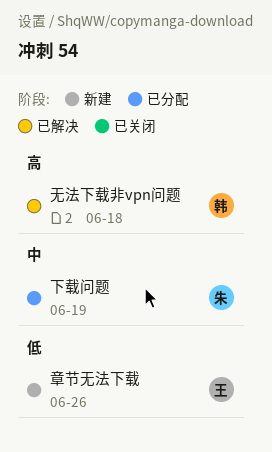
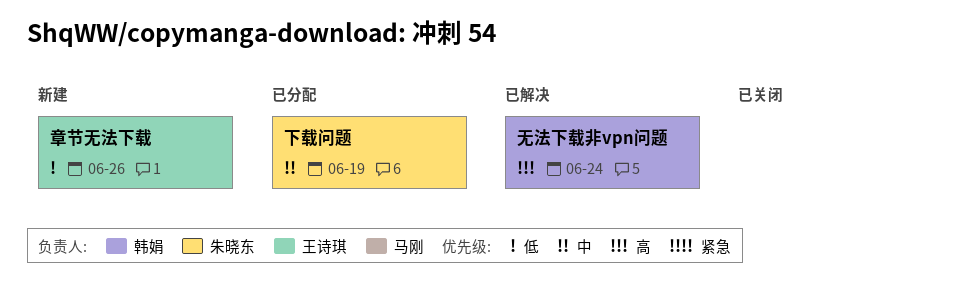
无法下载非vpn问题, due: Jun 18 -> Jun 24

